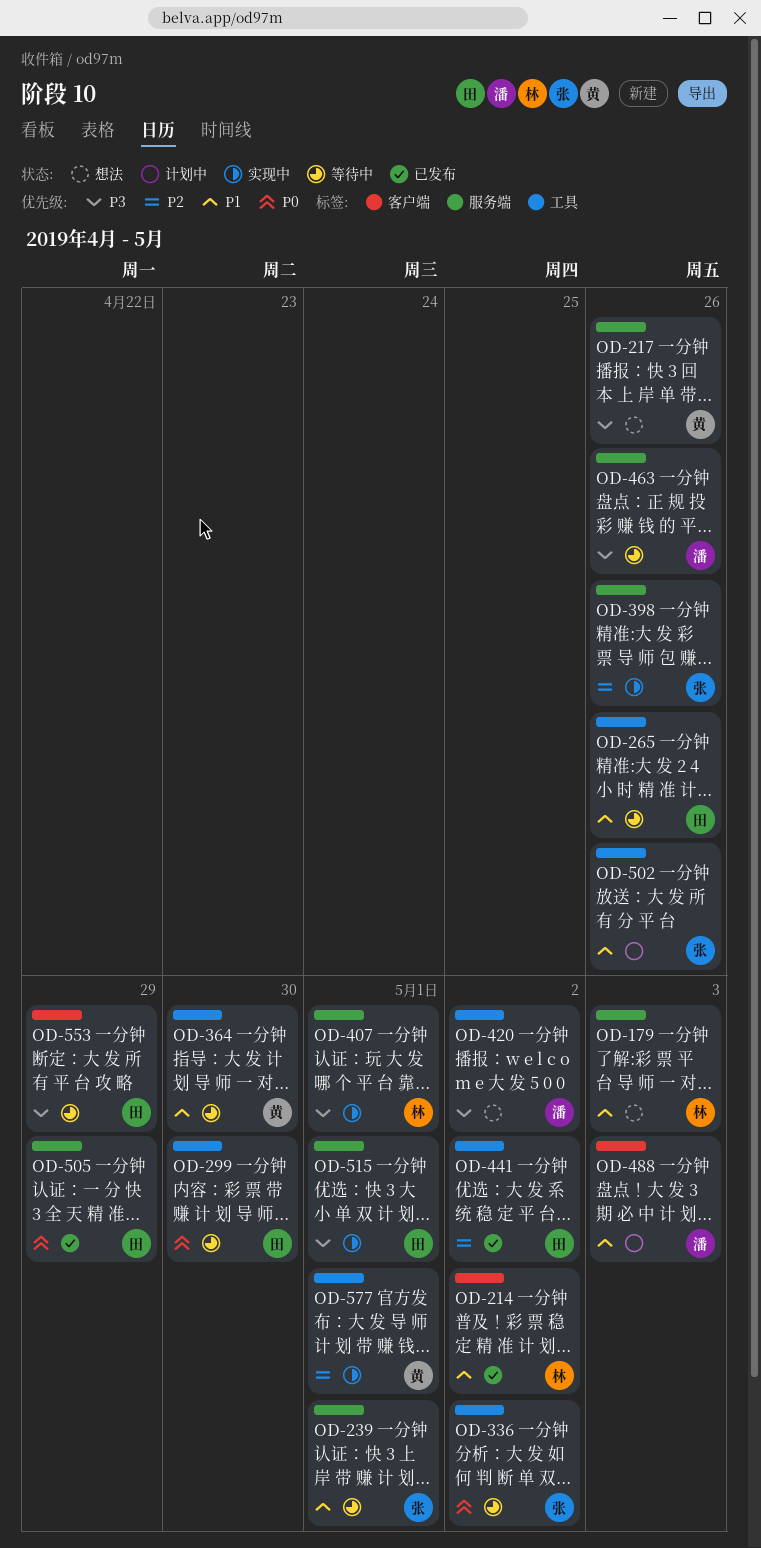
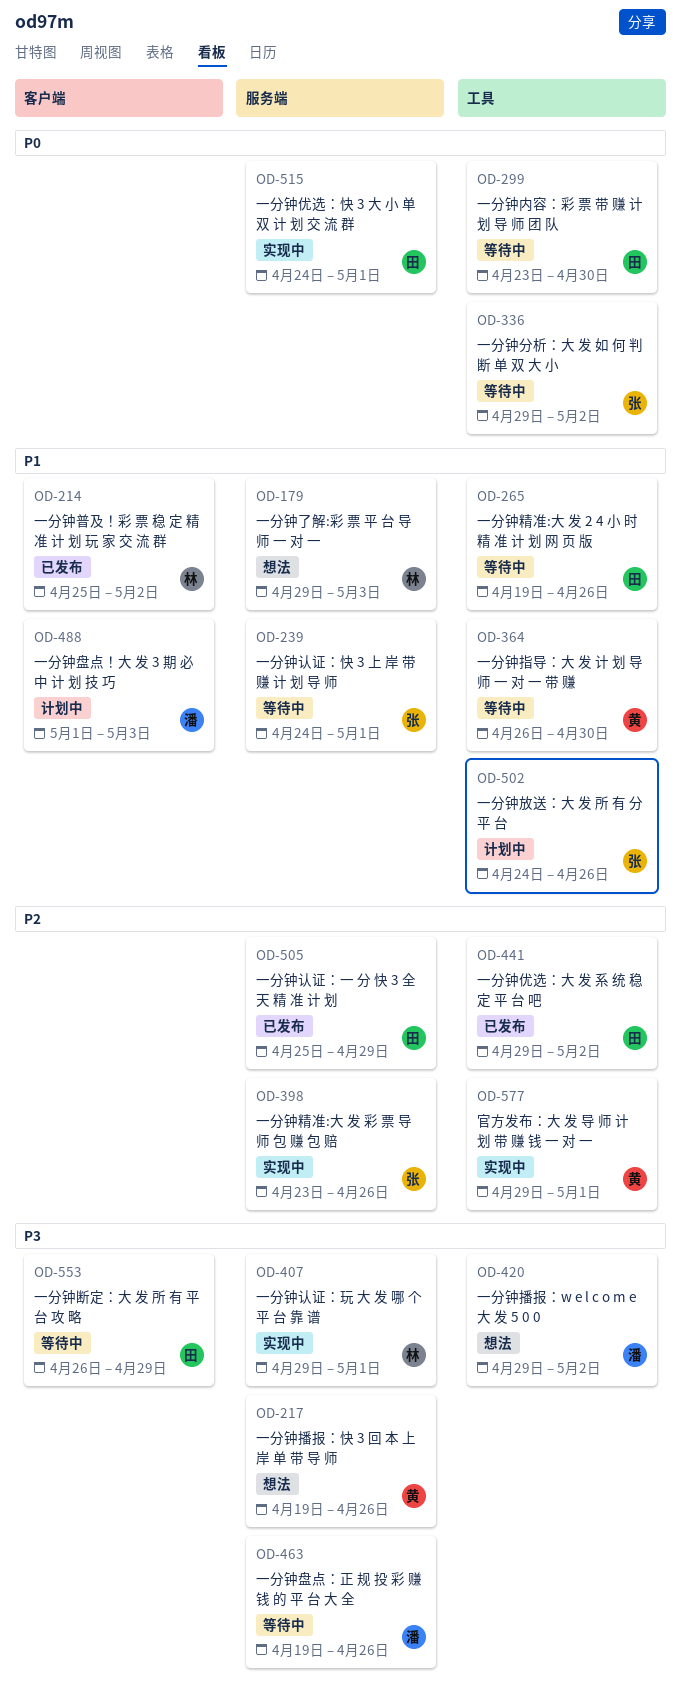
OD-505, priority: P0 -> P2
OD-515, priority: P3 -> P0

